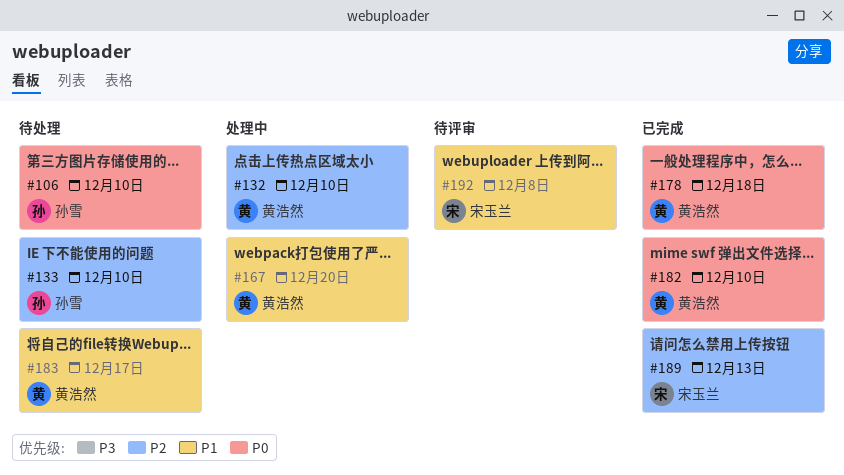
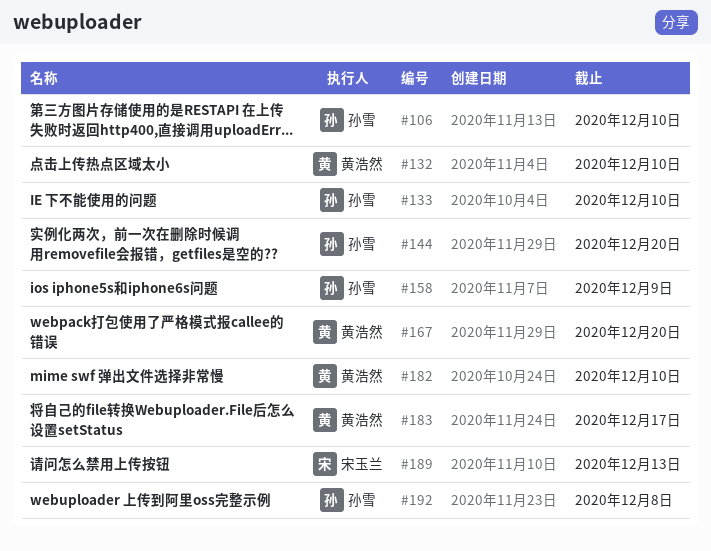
#144: none -> present
#158: none -> present
#178: present -> none
#192, owner: 宋玉兰 -> 孙雪

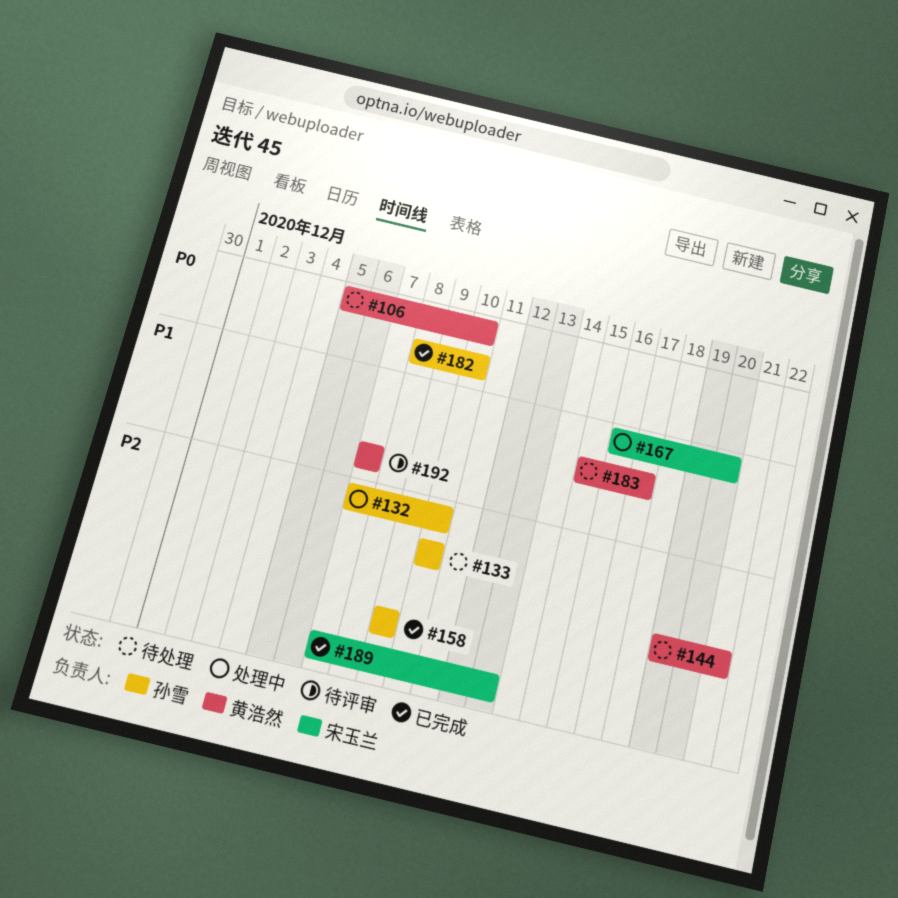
#106, owner: 孙雪 -> 黄浩然
#132, owner: 黄浩然 -> 孙雪
#144, owner: 孙雪 -> 黄浩然
#144, due: Dec 20 -> Dec 21
#167, owner: 黄浩然 -> 宋玉兰
#182, owner: 黄浩然 -> 孙雪
#192, owner: 孙雪 -> 黄浩然
#192, due: Dec 8 -> Dec 7

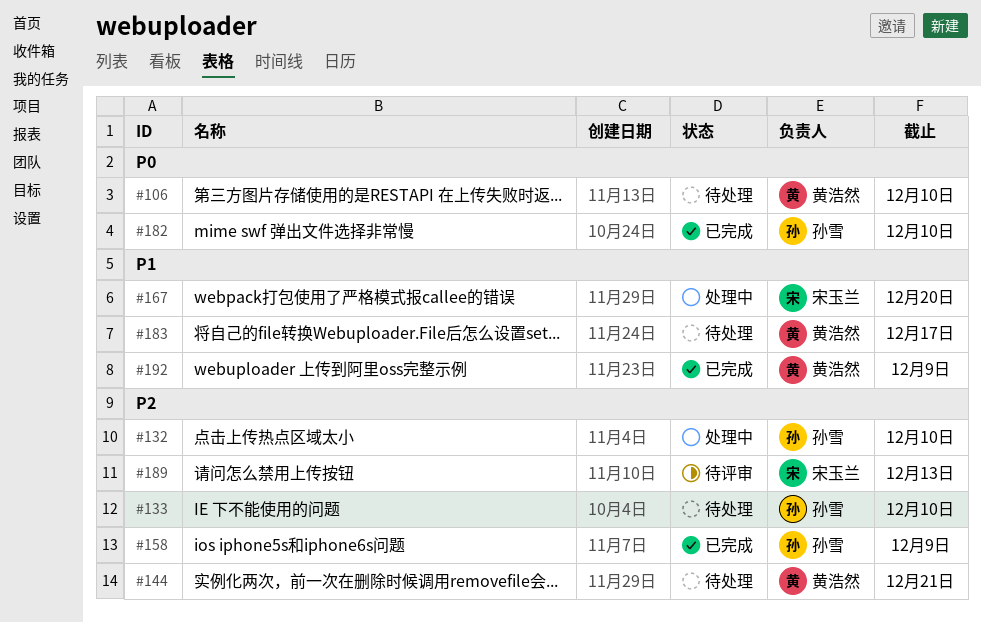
#189, status: 已完成 -> 待评审
#192, status: 待评审 -> 已完成
#192, due: Dec 7 -> Dec 9

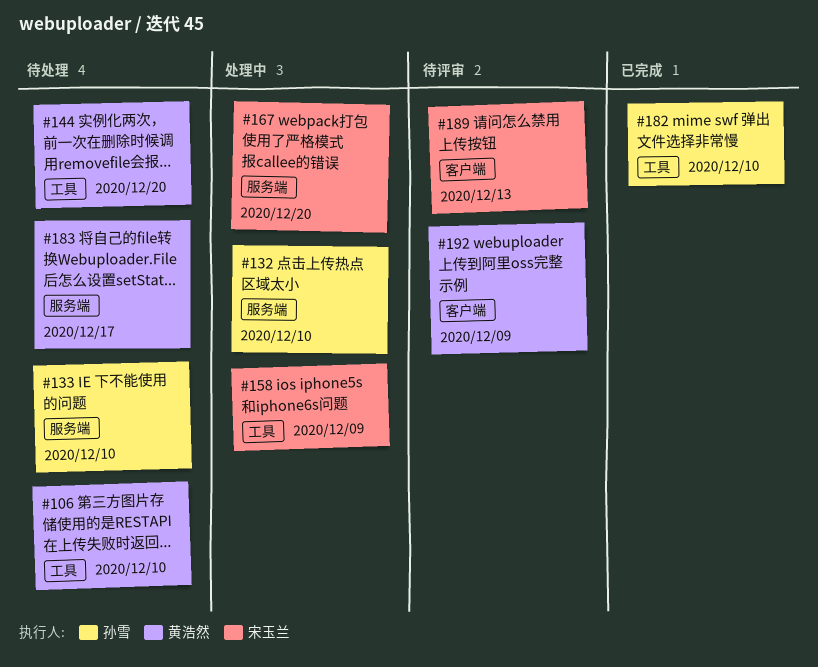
#144, due: Dec 21 -> Dec 20
#158, status: 已完成 -> 处理中
#158, owner: 孙雪 -> 宋玉兰
#192, status: 已完成 -> 待评审

